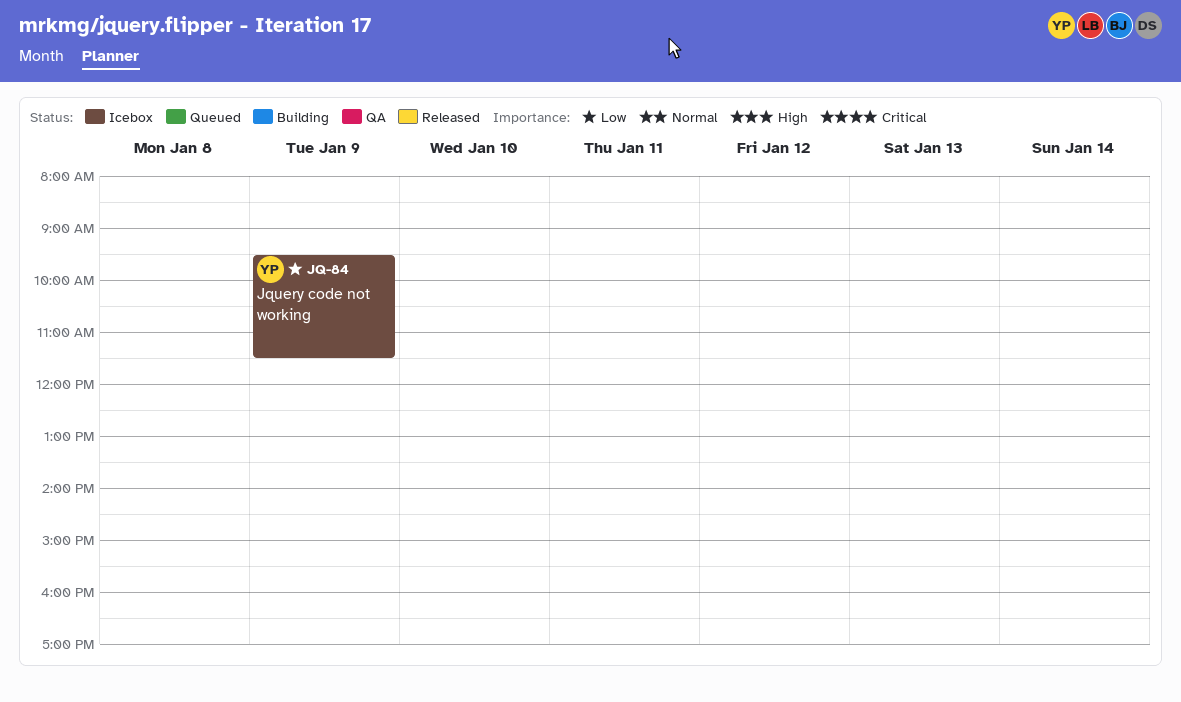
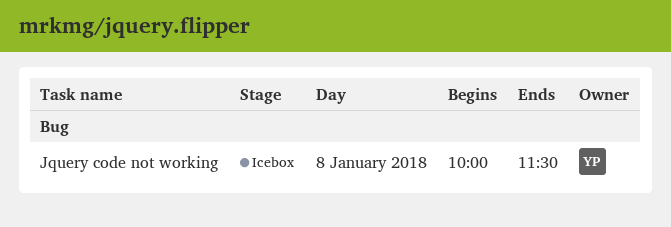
Jquery code not working, day: Jan 9 -> Jan 8
Jquery code not working, begins: 09:30 -> 10:00

